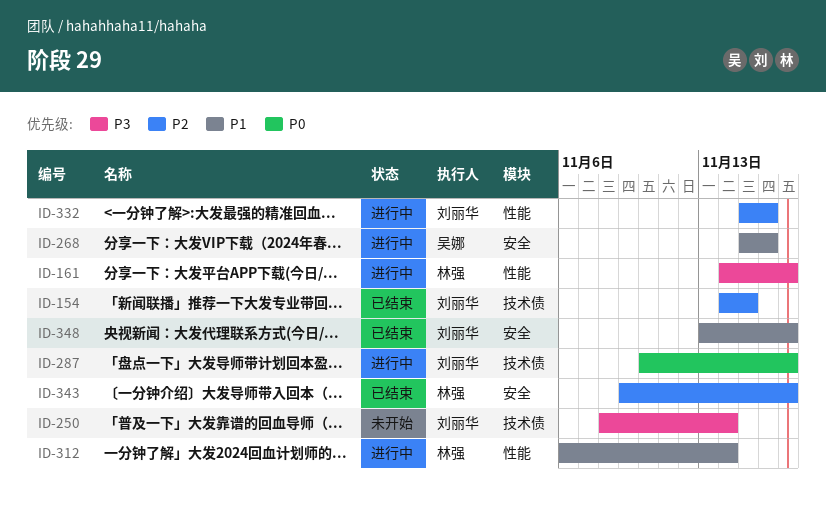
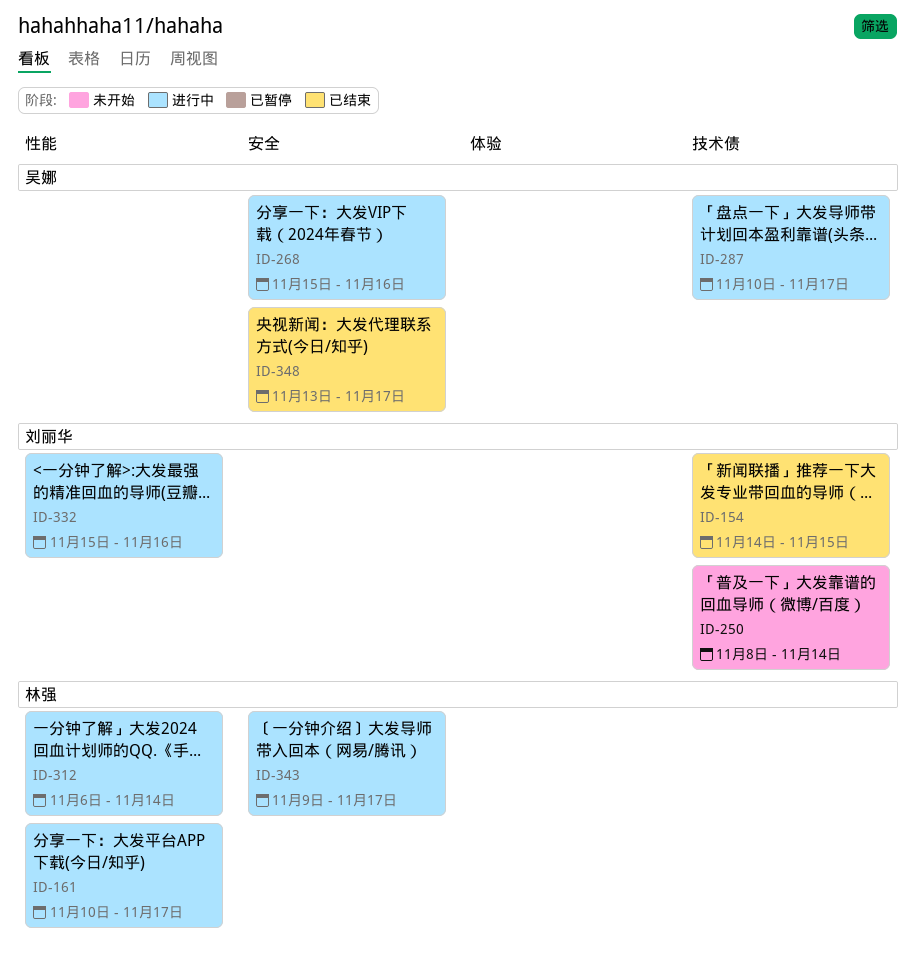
ID-161, start: Nov 14 -> Nov 10
ID-287, owner: 刘丽华 -> 吴娜
ID-343, status: 已结束 -> 进行中
ID-348, owner: 刘丽华 -> 吴娜

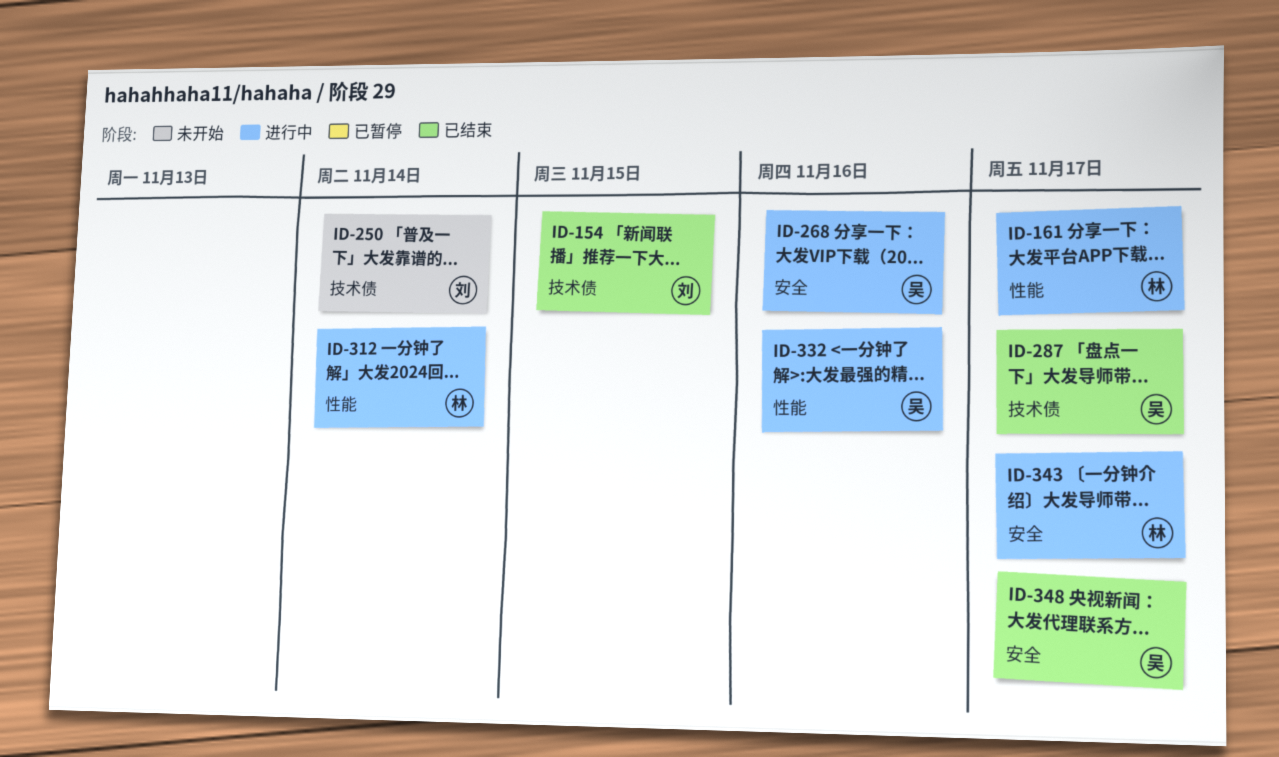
ID-287, status: 进行中 -> 已结束
ID-332, owner: 刘丽华 -> 吴娜

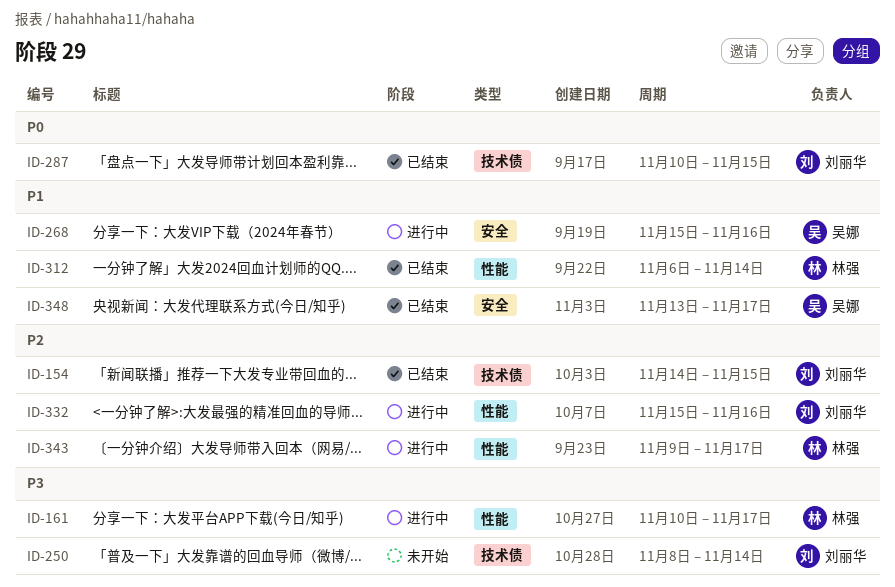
ID-287, owner: 吴娜 -> 刘丽华
ID-287, due: Nov 17 -> Nov 15
ID-312, status: 进行中 -> 已结束
ID-332, owner: 吴娜 -> 刘丽华
ID-343, label: 安全 -> 性能

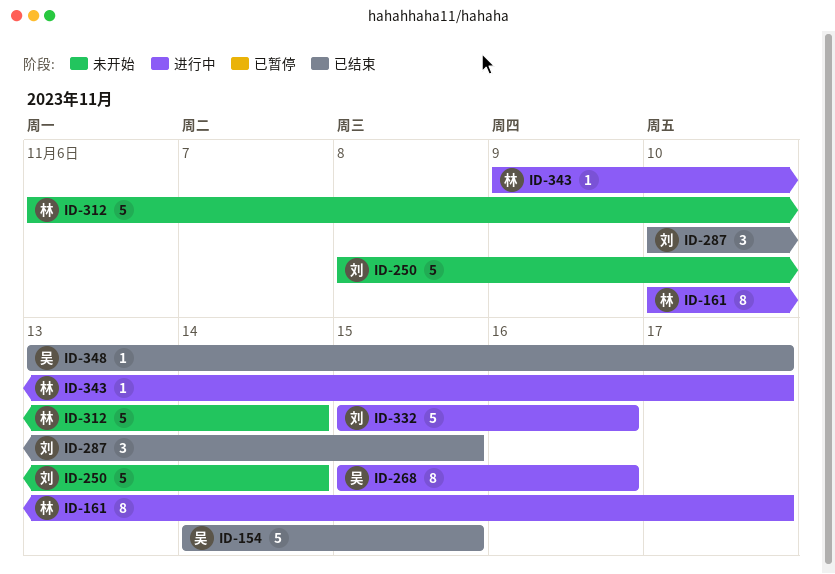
ID-154, owner: 刘丽华 -> 吴娜
ID-312, status: 已结束 -> 未开始

